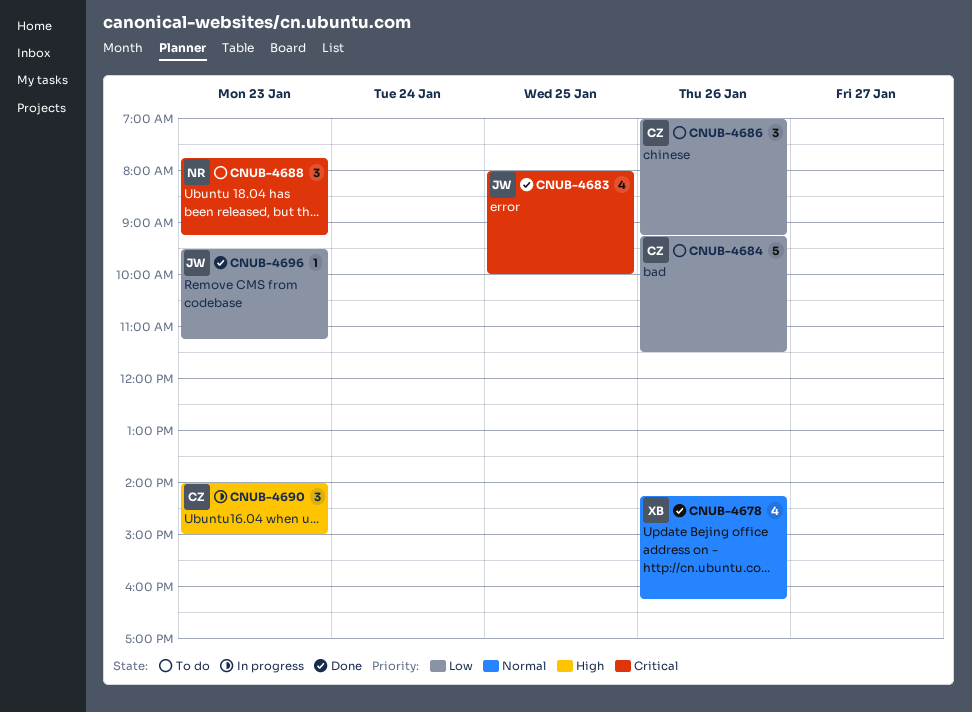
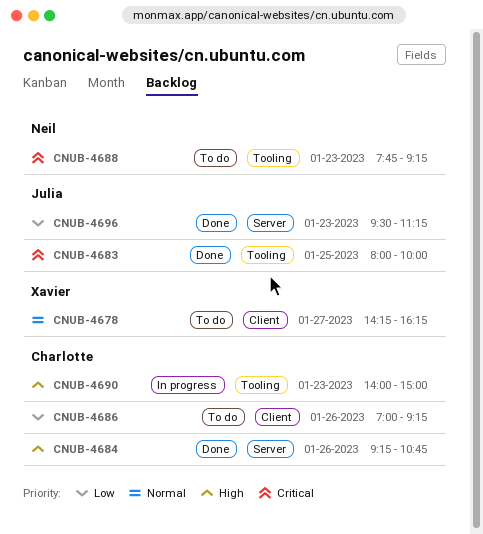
CNUB-4678, status: Done -> To do
CNUB-4678, day: Jan 26 -> Jan 27
CNUB-4684, status: To do -> Done
CNUB-4684, priority: Low -> High
CNUB-4684, ends: 11:30 -> 10:45

